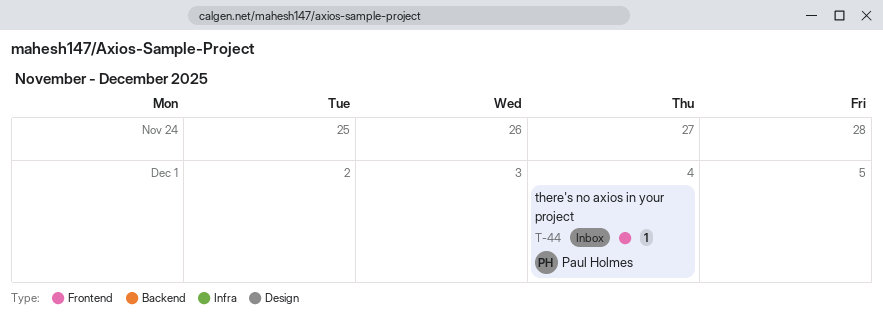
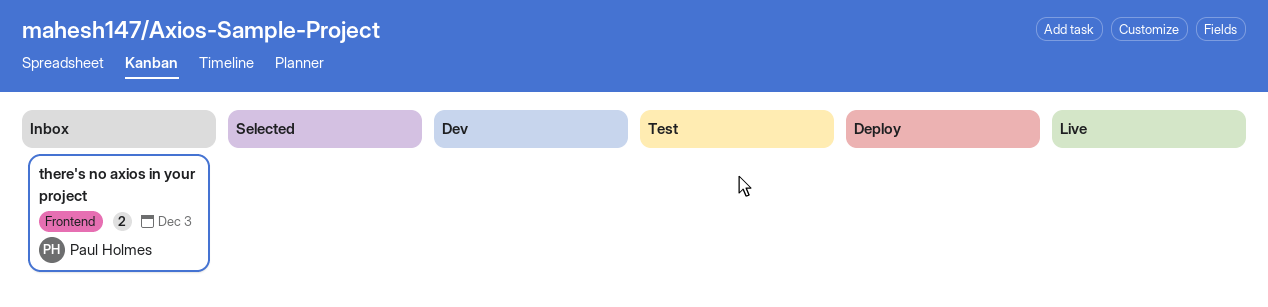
there's no axios in your project, estimate: 1 -> 2
there's no axios in your project, due: Dec 4 -> Dec 3

